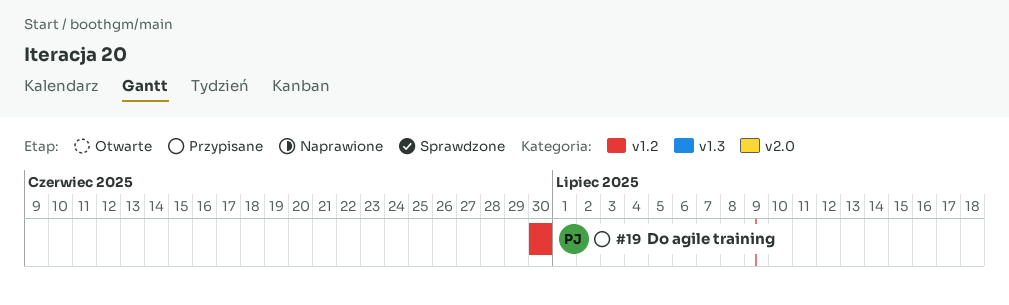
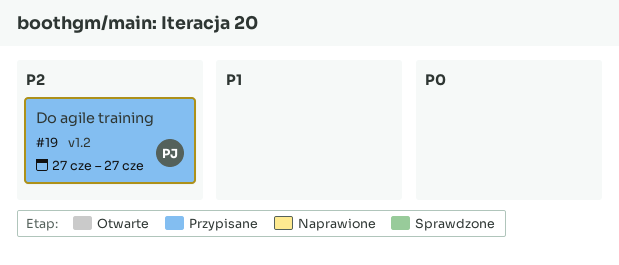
#19, start: Jun 30 -> Jun 27
#19, due: Jun 30 -> Jun 27

